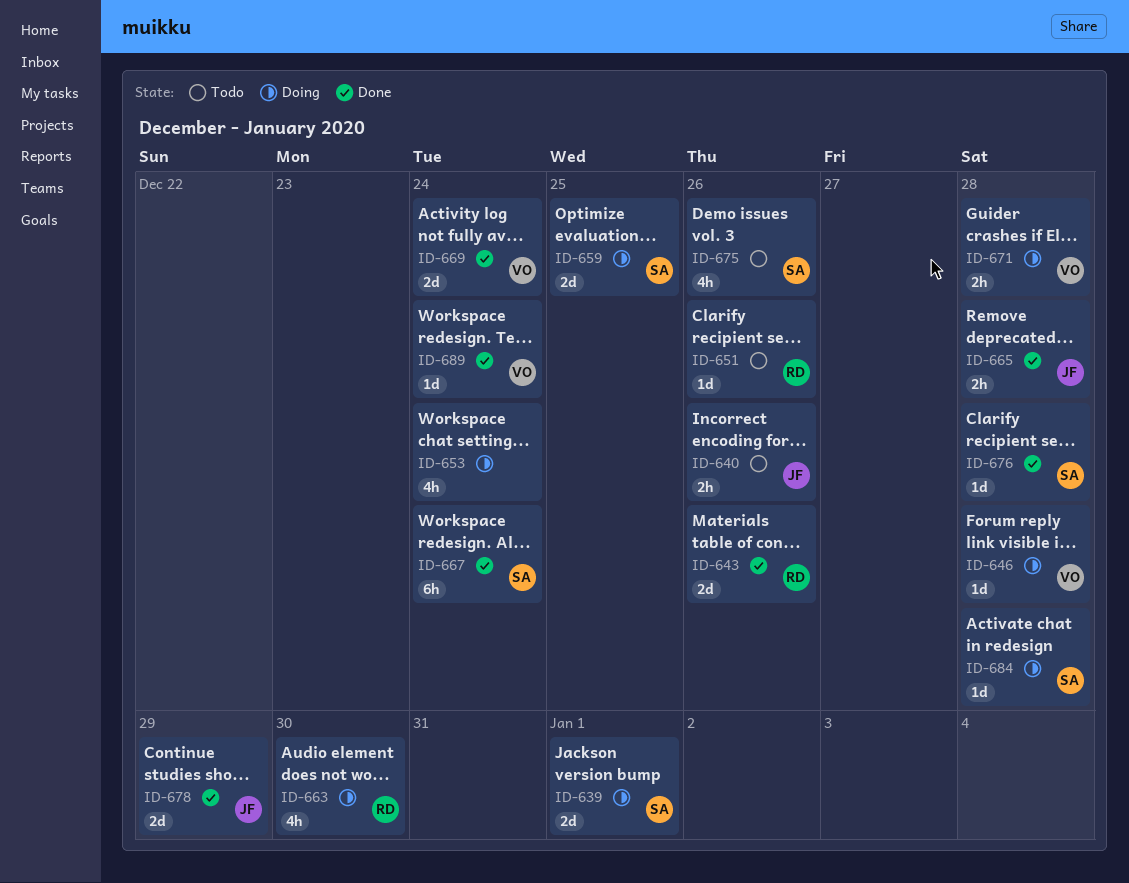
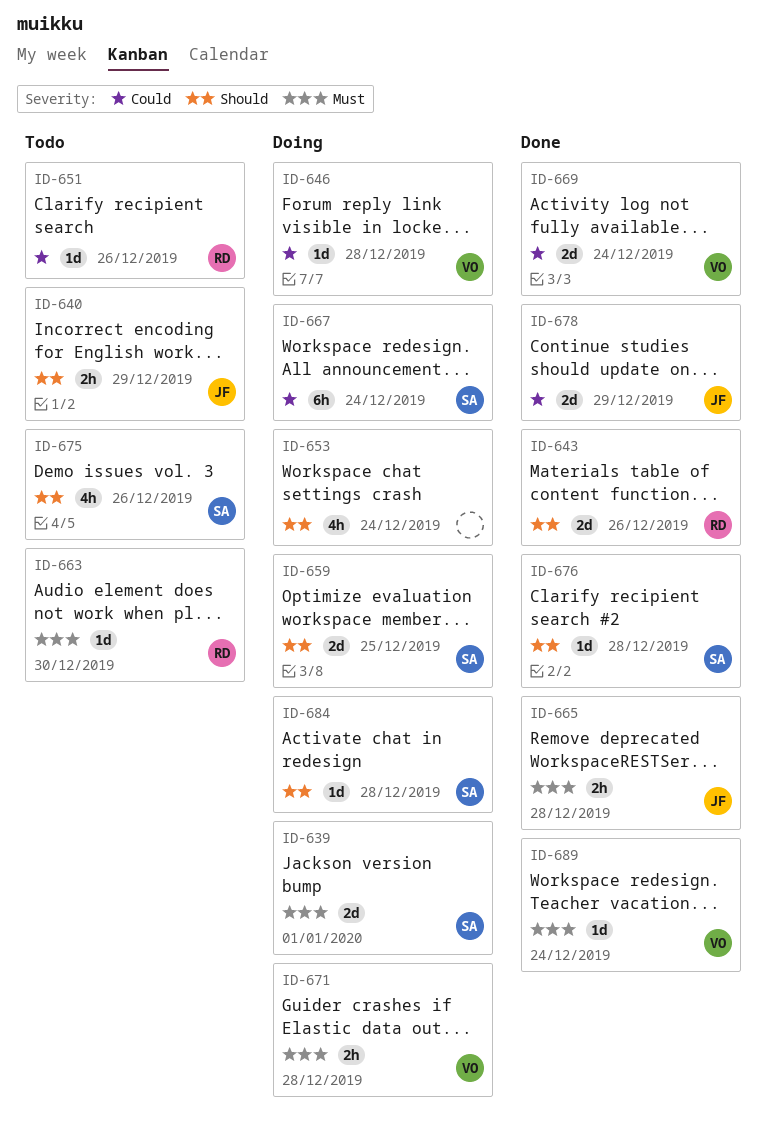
ID-640, due: Dec 26 -> Dec 29
ID-663, status: Doing -> Todo
ID-663, estimate: 4h -> 1d
ID-667, status: Done -> Doing

